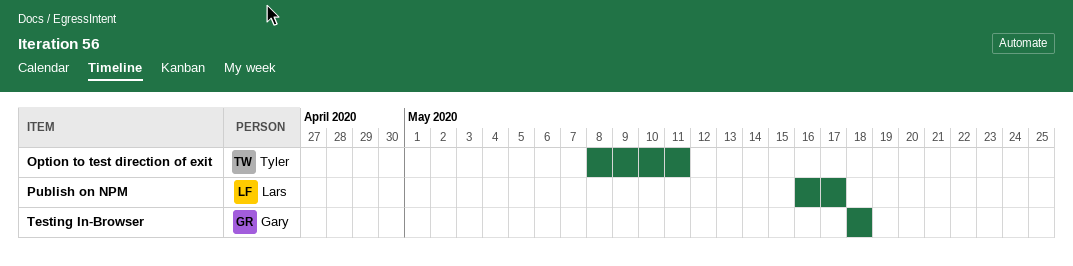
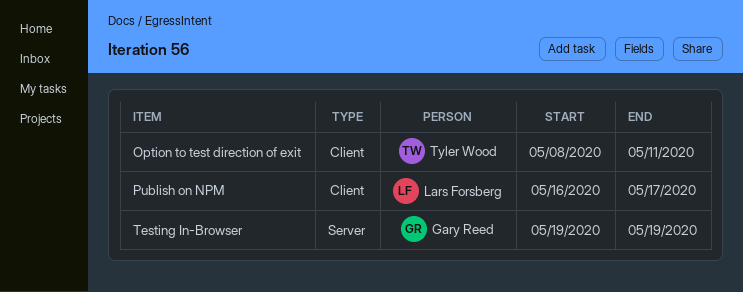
Testing In-Browser, start: May 18 -> May 19
Testing In-Browser, due: May 18 -> May 19

